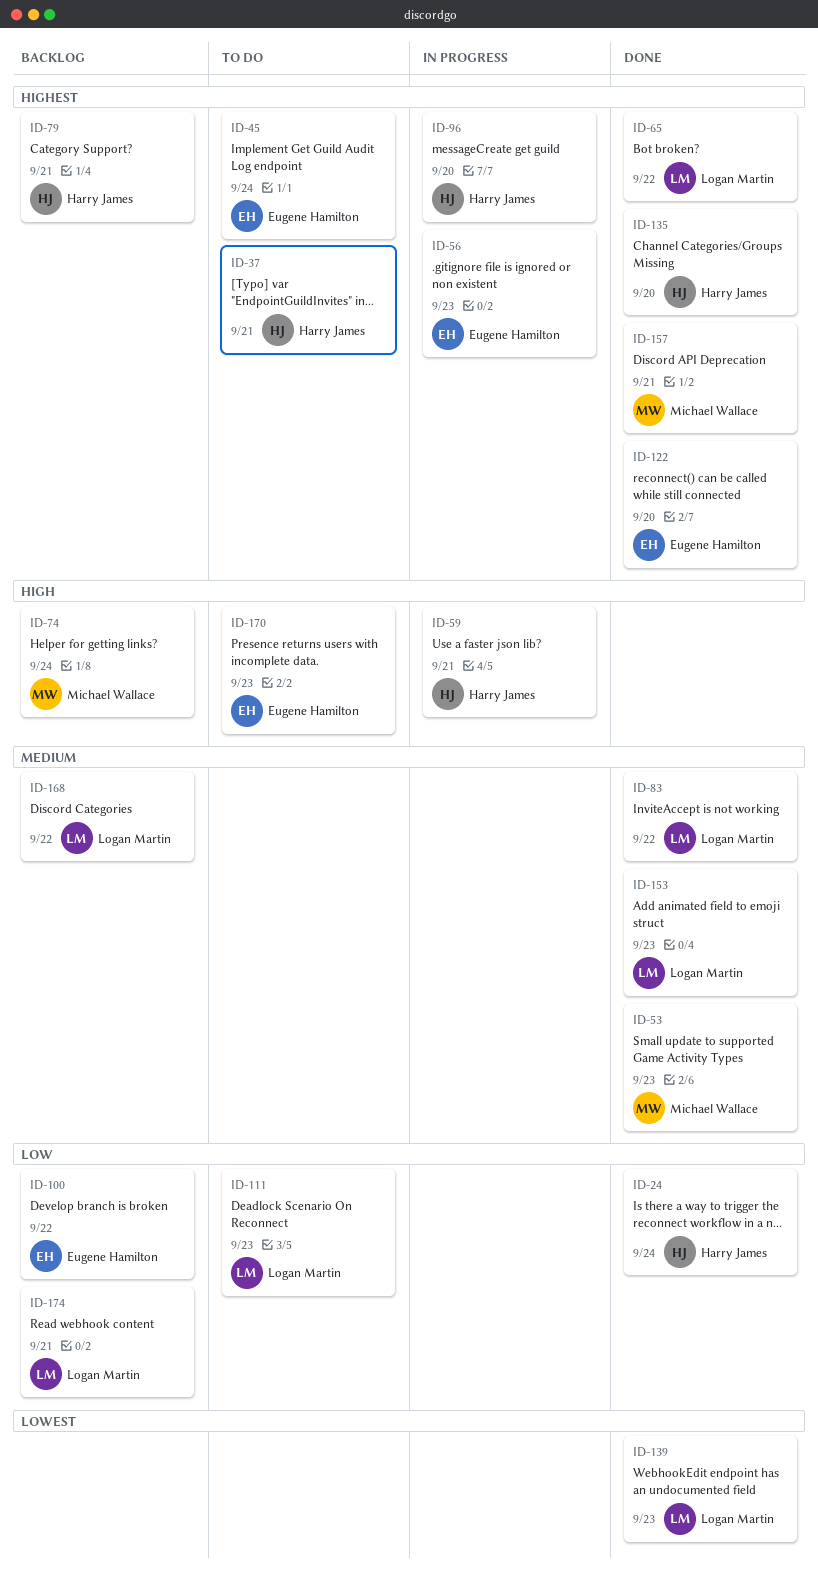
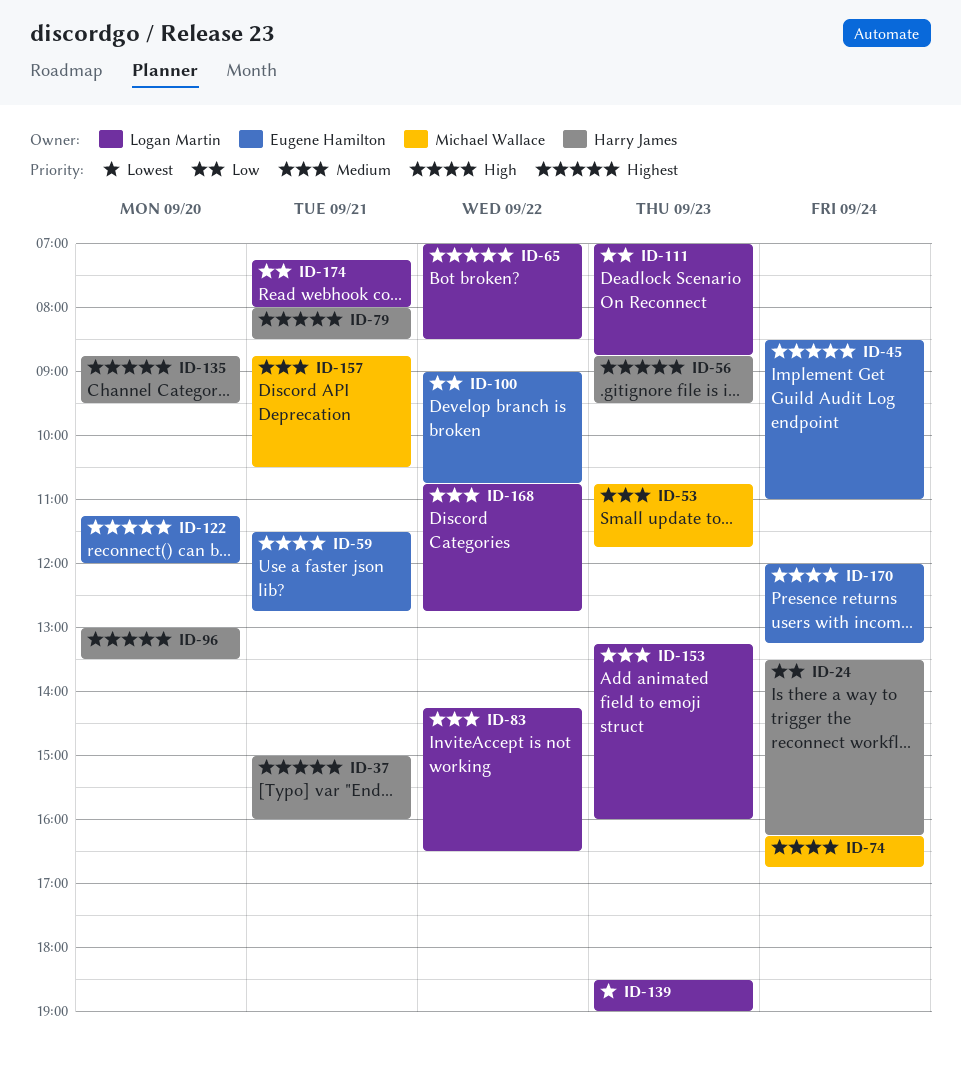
ID-56, owner: Eugene Hamilton -> Harry James
ID-59, owner: Harry James -> Eugene Hamilton
ID-157, priority: Highest -> Medium
ID-170, day: Sep 23 -> Sep 24

